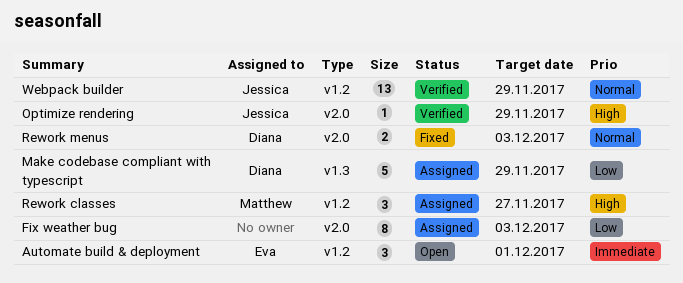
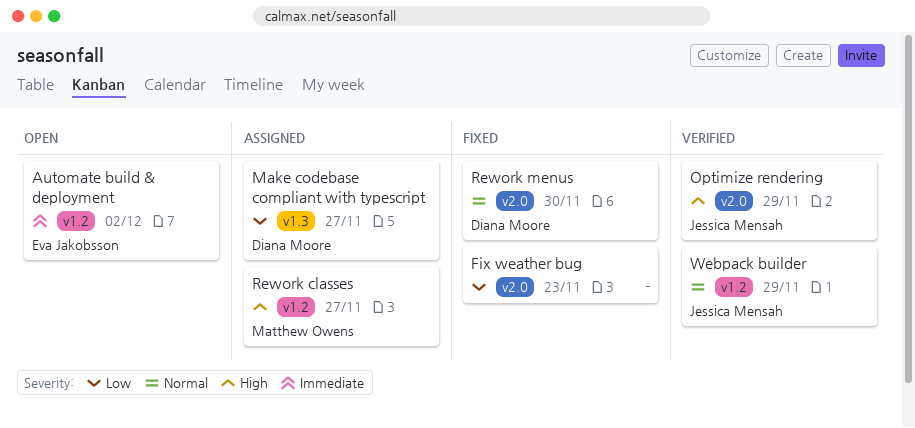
Automate build & deployment, due: Dec 1 -> Dec 2
Fix weather bug, status: Assigned -> Fixed
Fix weather bug, due: Dec 3 -> Nov 23
Make codebase compliant with typescript, due: Nov 29 -> Nov 27
Rework menus, due: Dec 3 -> Nov 30

